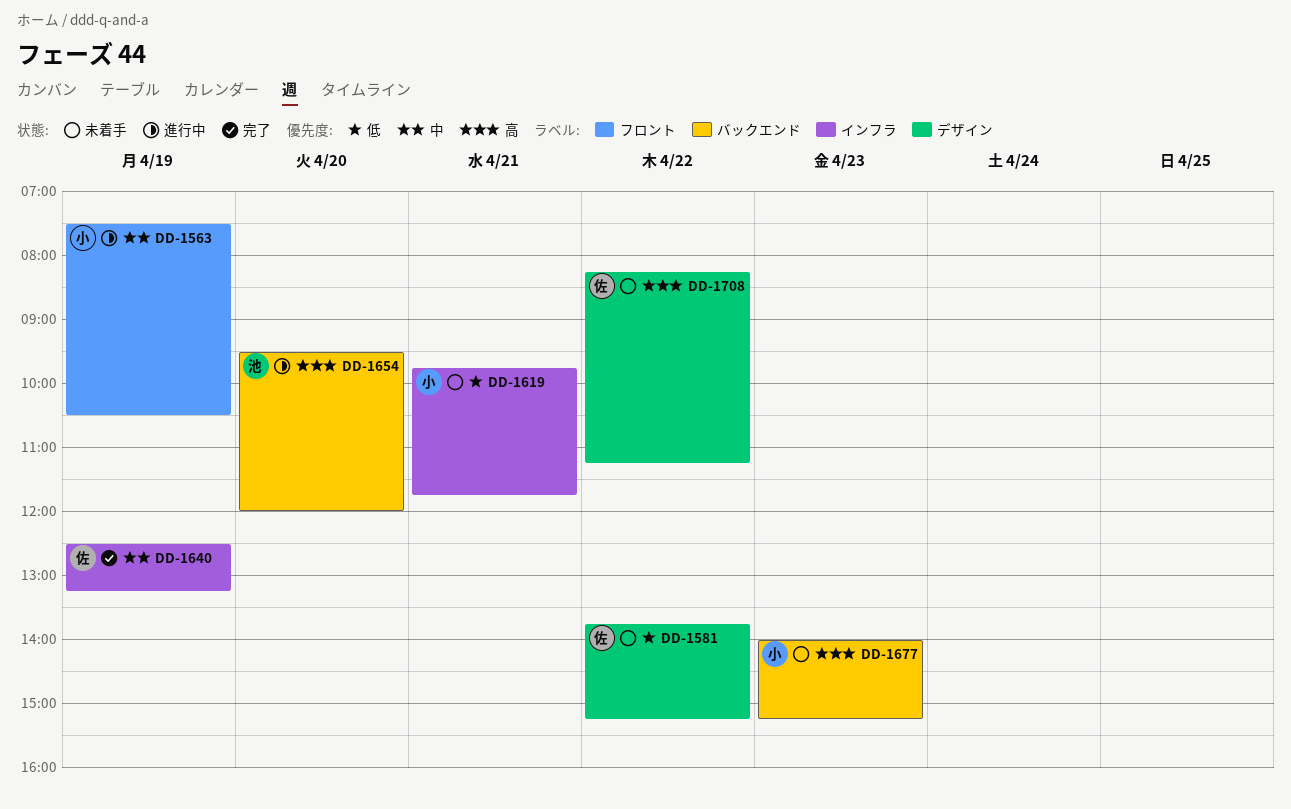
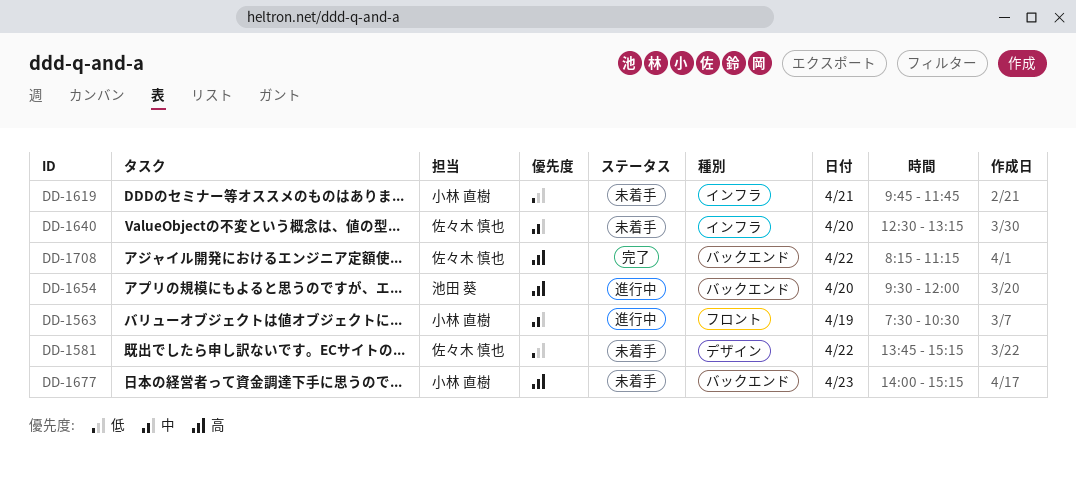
DD-1640, status: 完了 -> 未着手
DD-1640, day: Apr 19 -> Apr 20
DD-1708, status: 未着手 -> 完了
DD-1708, label: デザイン -> バックエンド

